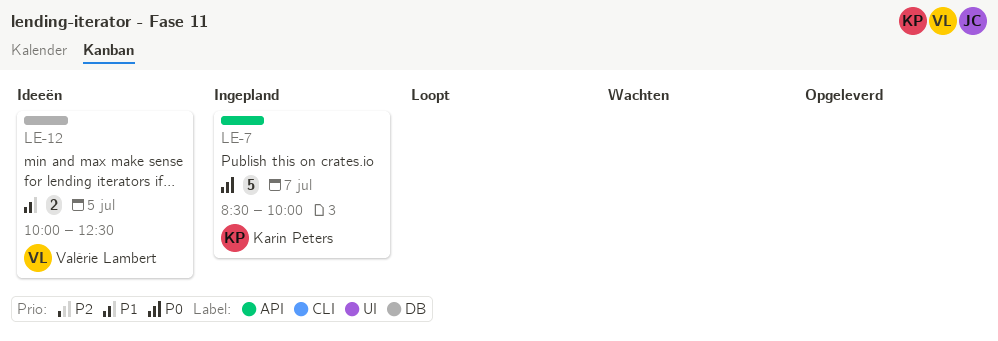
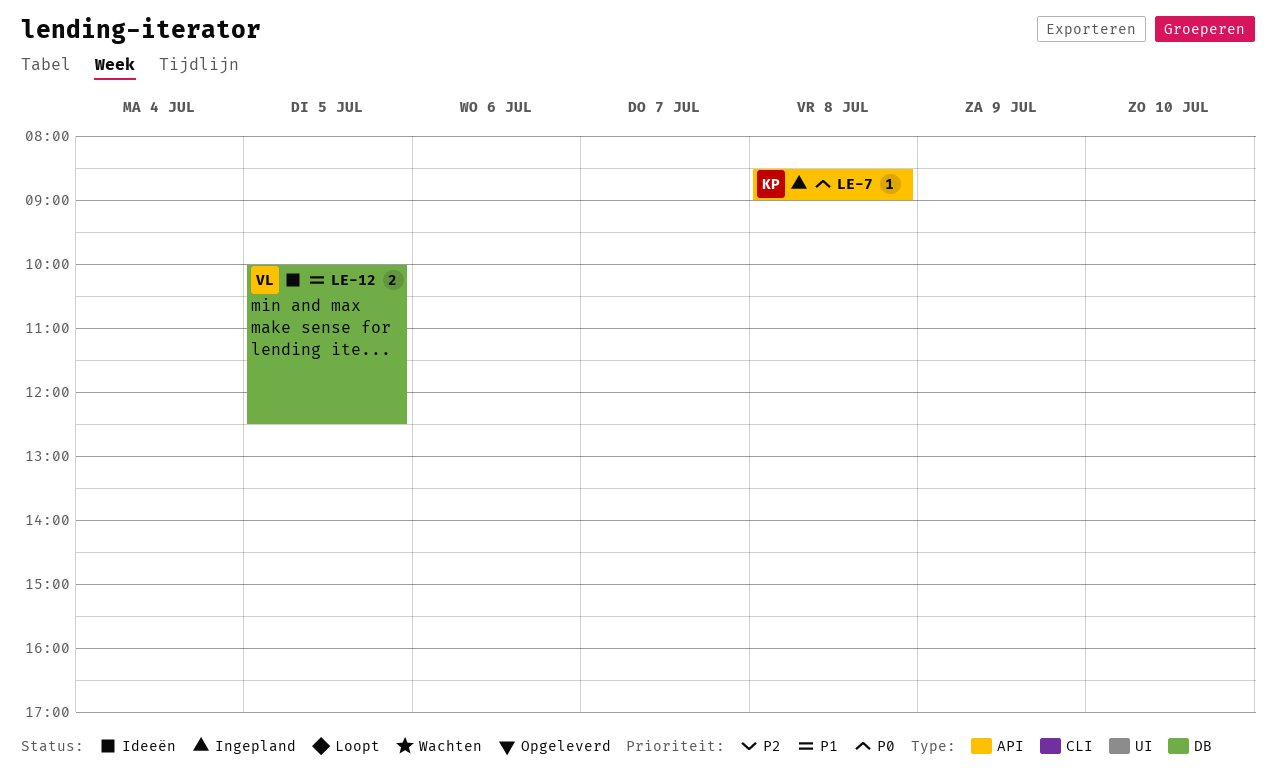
LE-7, estimate: 5 -> 1
LE-7, day: Jul 7 -> Jul 8
LE-7, ends: 10:00 -> 09:00

